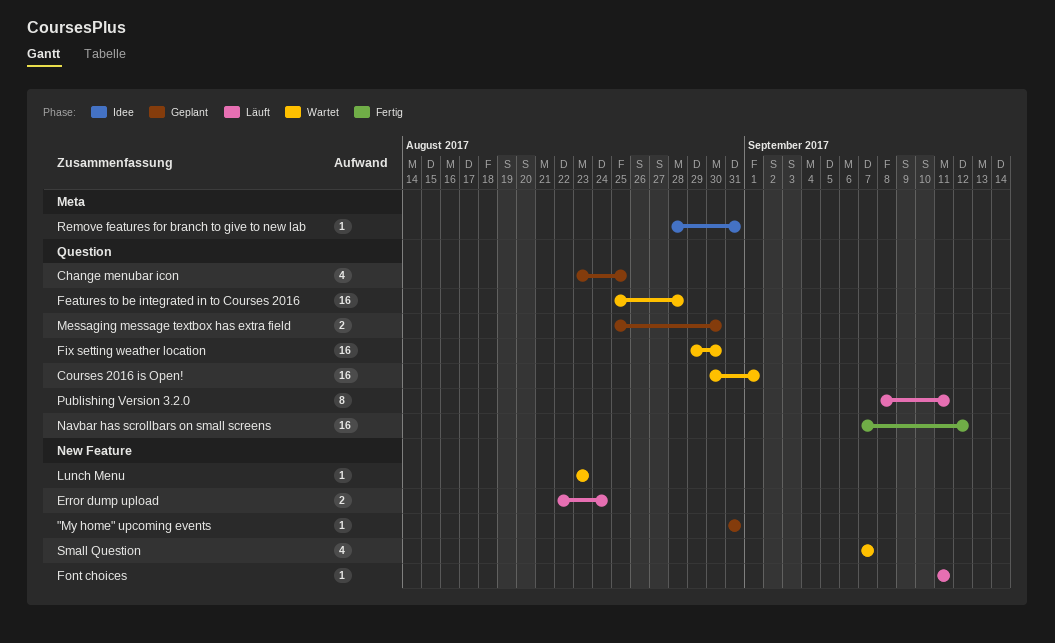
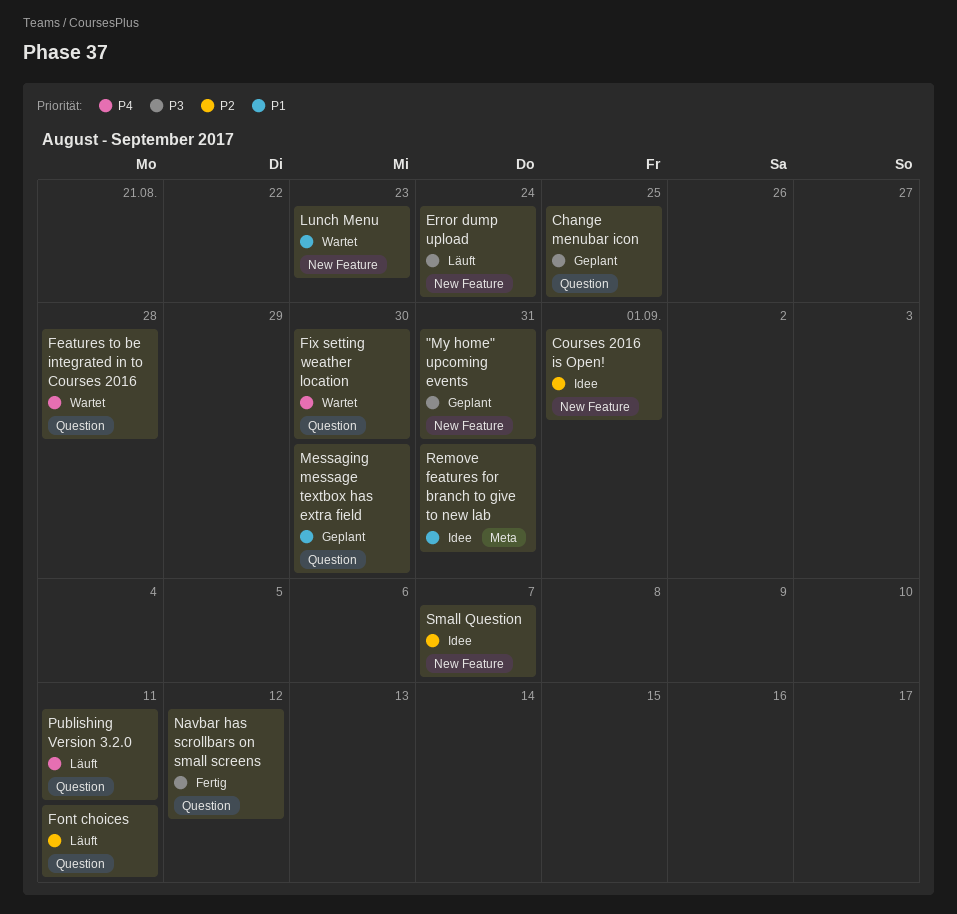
Courses 2016 is Open!, status: Wartet -> Idee
Courses 2016 is Open!, label: Question -> New Feature
Font choices, label: New Feature -> Question
Small Question, status: Wartet -> Idee

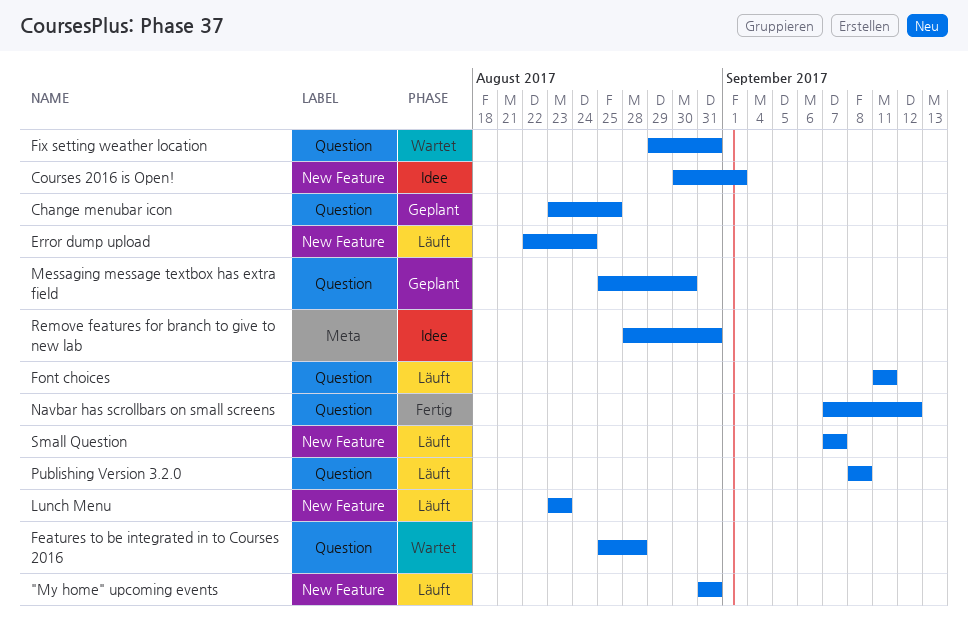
"My home" upcoming events, status: Geplant -> Läuft
Fix setting weather location, due: Aug 30 -> Aug 31
Lunch Menu, status: Wartet -> Läuft
Publishing Version 3.2.0, due: Sep 11 -> Sep 8
Small Question, status: Idee -> Läuft

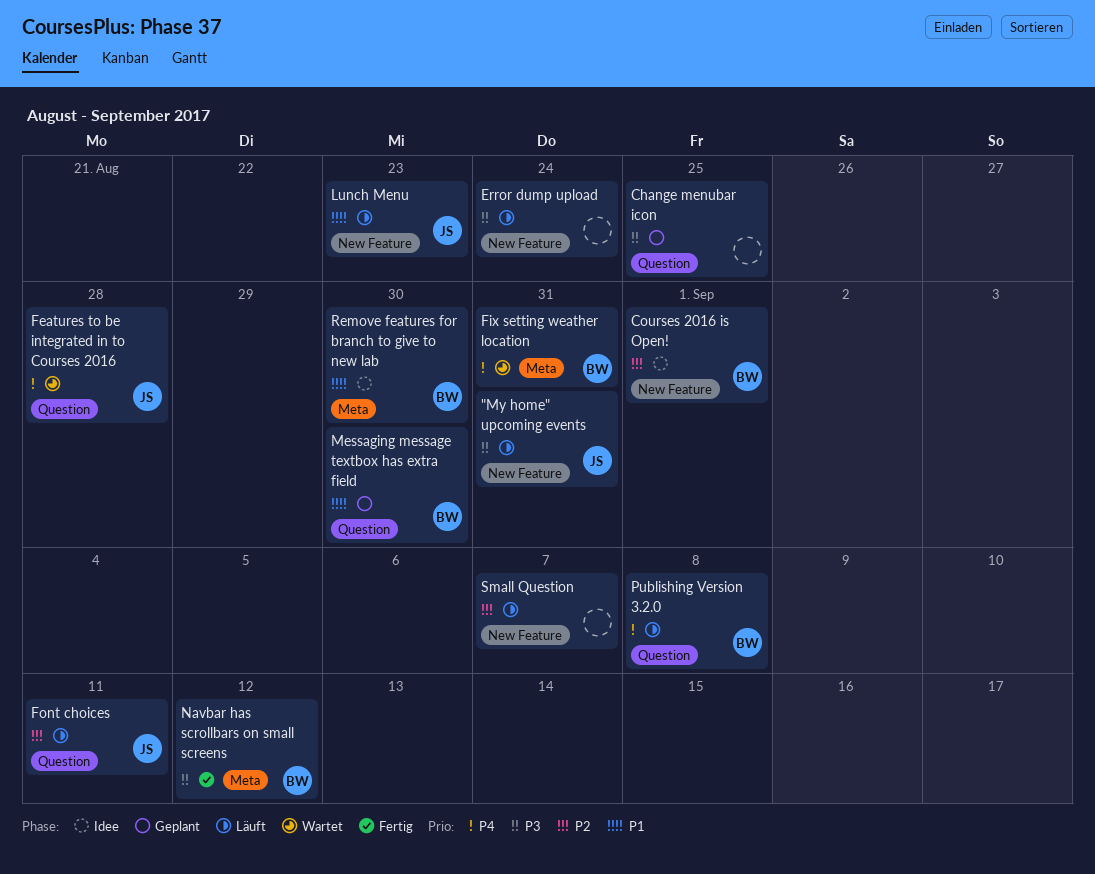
Fix setting weather location, label: Question -> Meta
Navbar has scrollbars on small screens, label: Question -> Meta
Remove features for branch to give to new lab, due: Aug 31 -> Aug 30

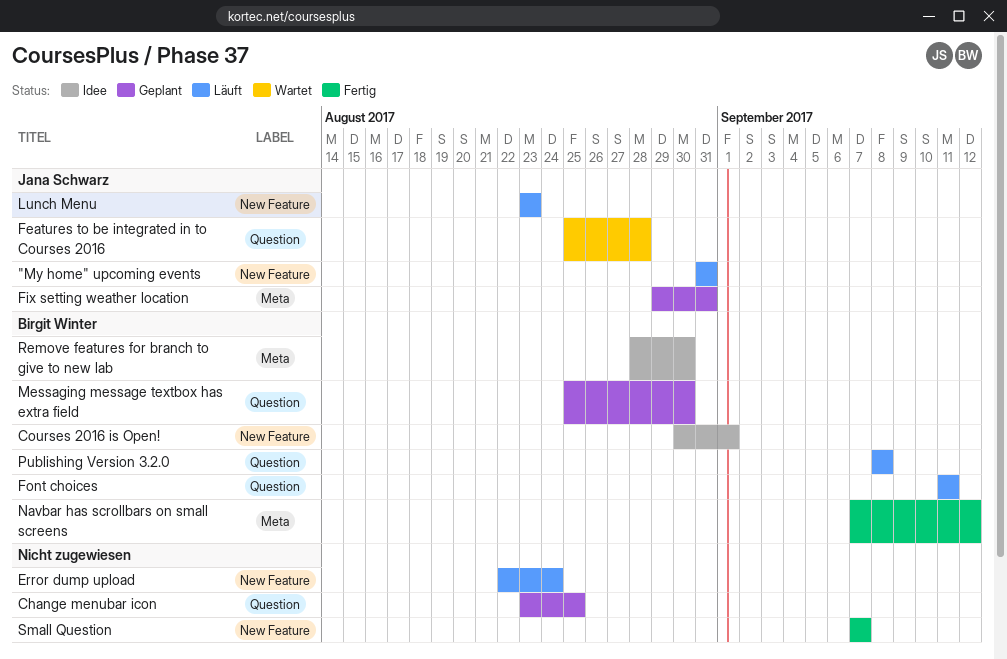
Fix setting weather location, status: Wartet -> Geplant
Fix setting weather location, owner: Birgit Winter -> Jana Schwarz
Font choices, owner: Jana Schwarz -> Birgit Winter
Small Question, status: Läuft -> Fertig

